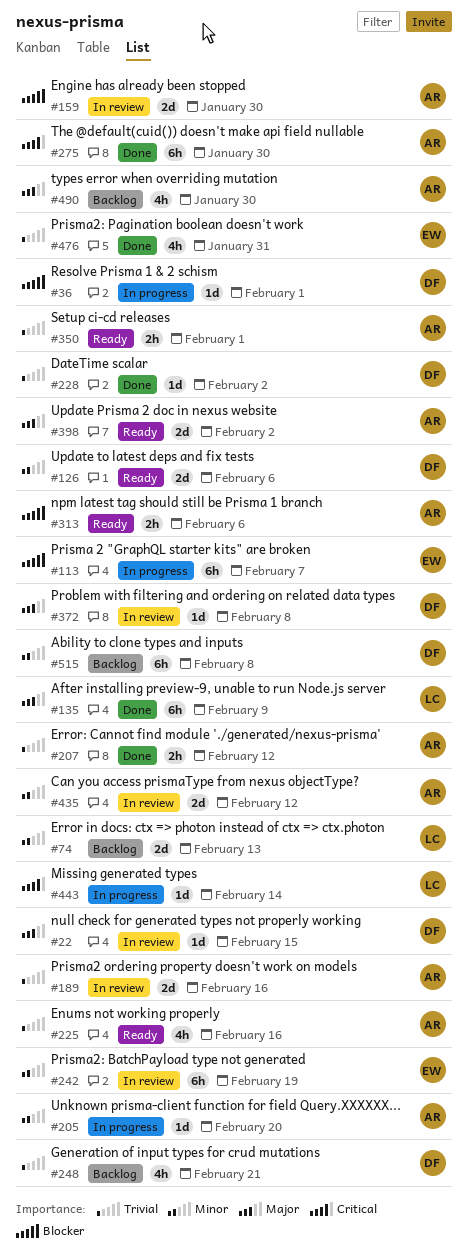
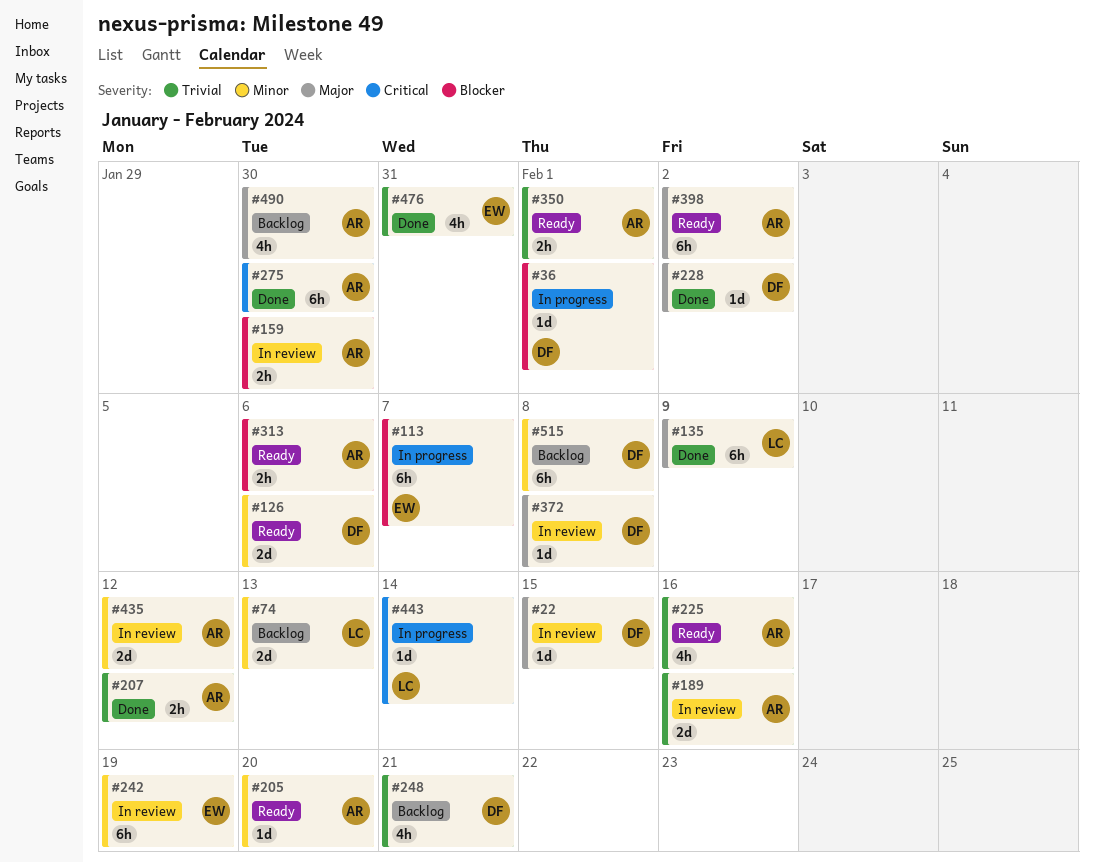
#159, estimate: 2d -> 2h
#205, status: In progress -> Ready
#228, priority: Trivial -> Major
#398, estimate: 2d -> 6h

